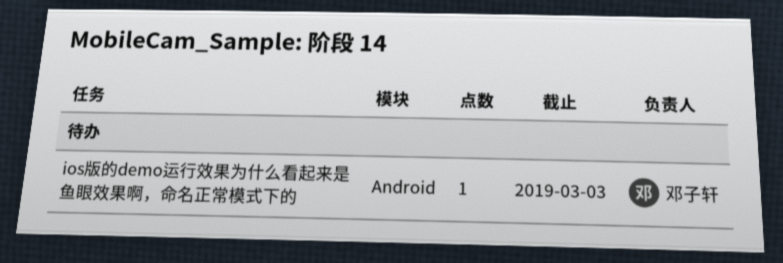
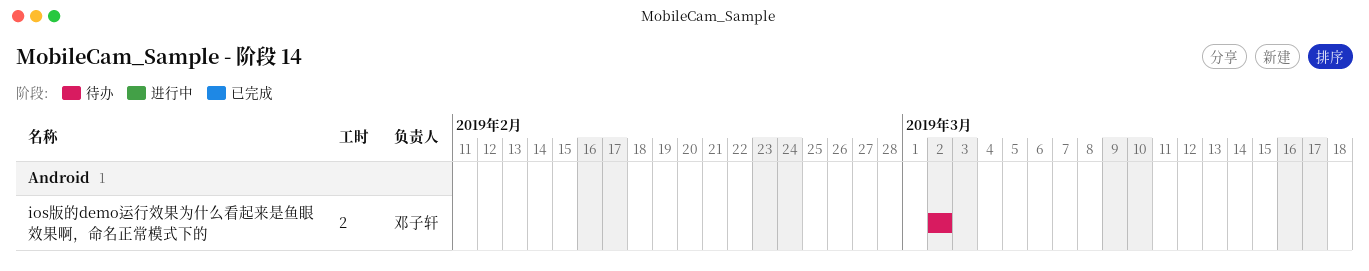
ios版的demo运行效果为什么看起来是鱼眼效果啊，命名正常模式下的, estimate: 1 -> 2
ios版的demo运行效果为什么看起来是鱼眼效果啊，命名正常模式下的, due: Mar 3 -> Mar 2

